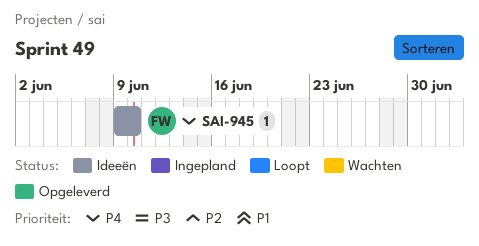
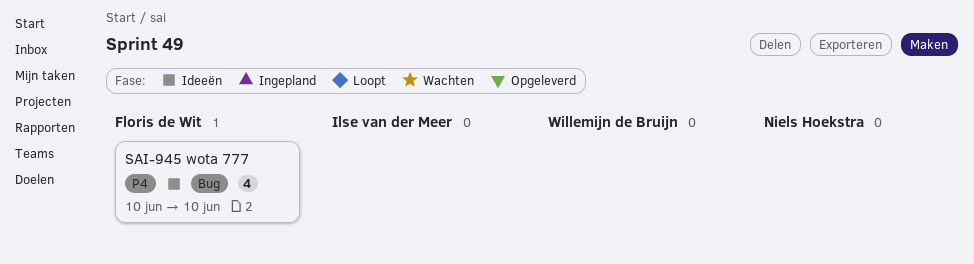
SAI-945, estimate: 1 -> 4
SAI-945, start: Jun 9 -> Jun 10

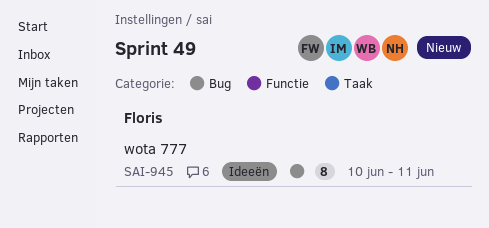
SAI-945, estimate: 4 -> 8
SAI-945, due: Jun 10 -> Jun 11

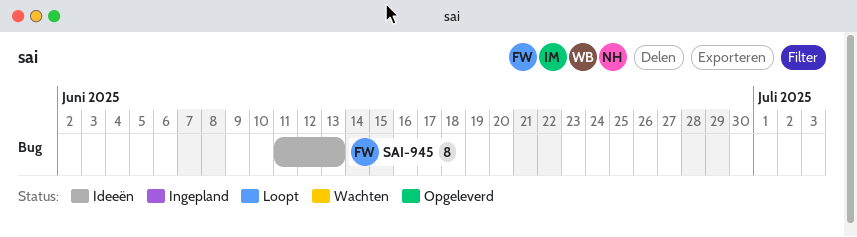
SAI-945, start: Jun 10 -> Jun 11
SAI-945, due: Jun 11 -> Jun 13

